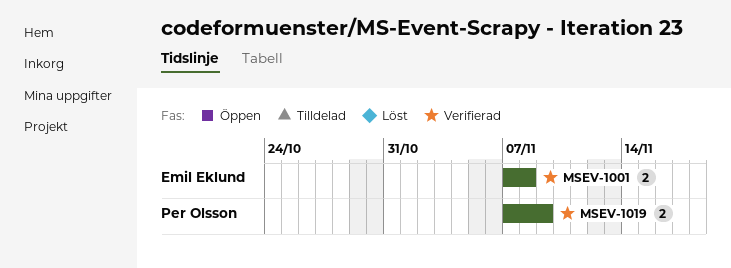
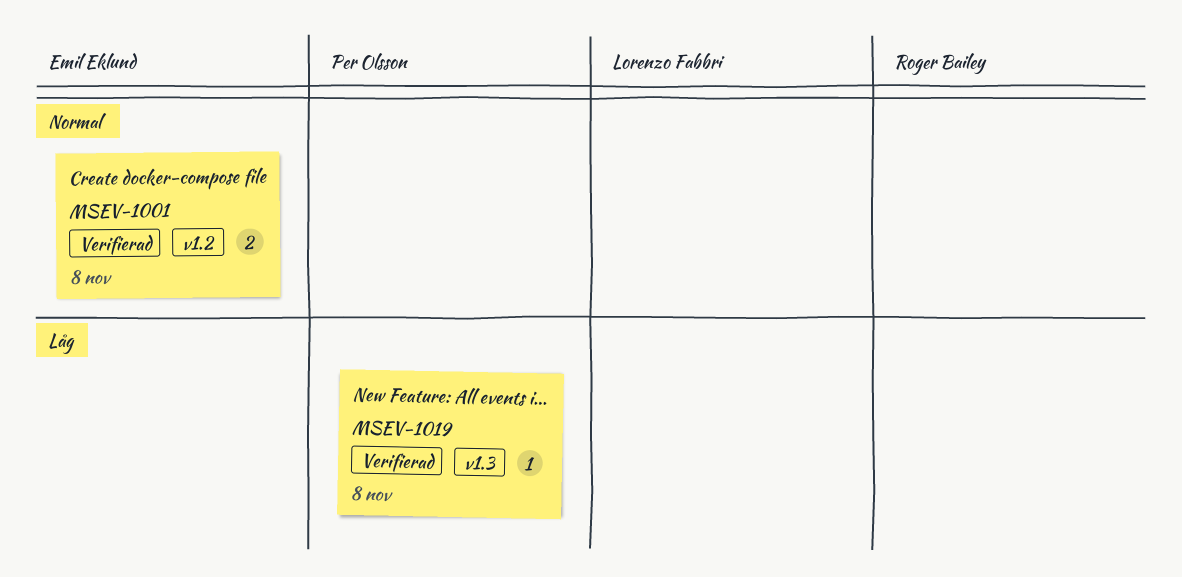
MSEV-1019, estimate: 2 -> 1
MSEV-1019, due: Nov 9 -> Nov 8

